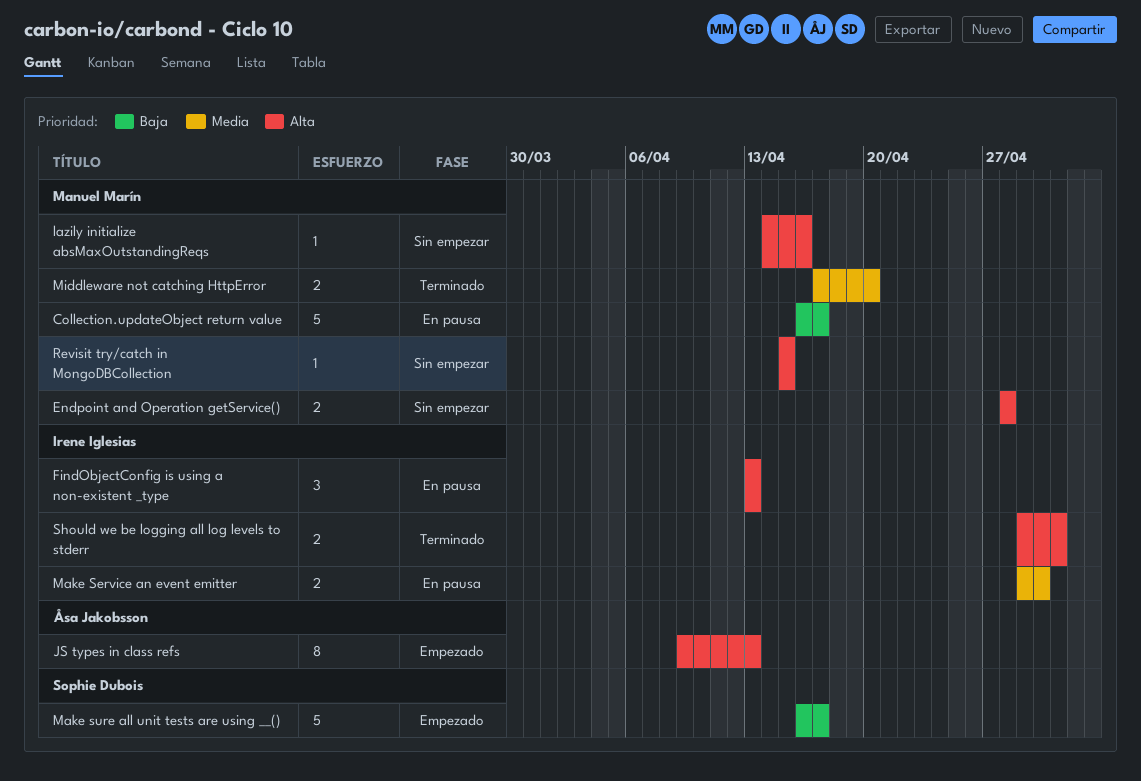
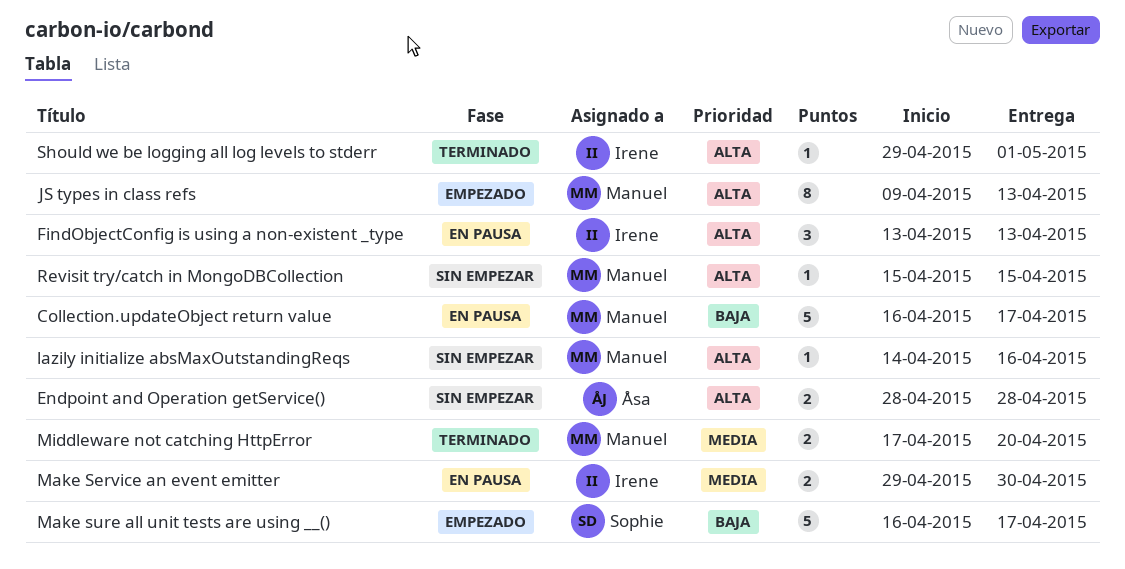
Endpoint and Operation getService(), owner: Manuel Marín -> Åsa Jakobsson
JS types in class refs, owner: Åsa Jakobsson -> Manuel Marín
Should we be logging all log levels to stderr, estimate: 2 -> 1

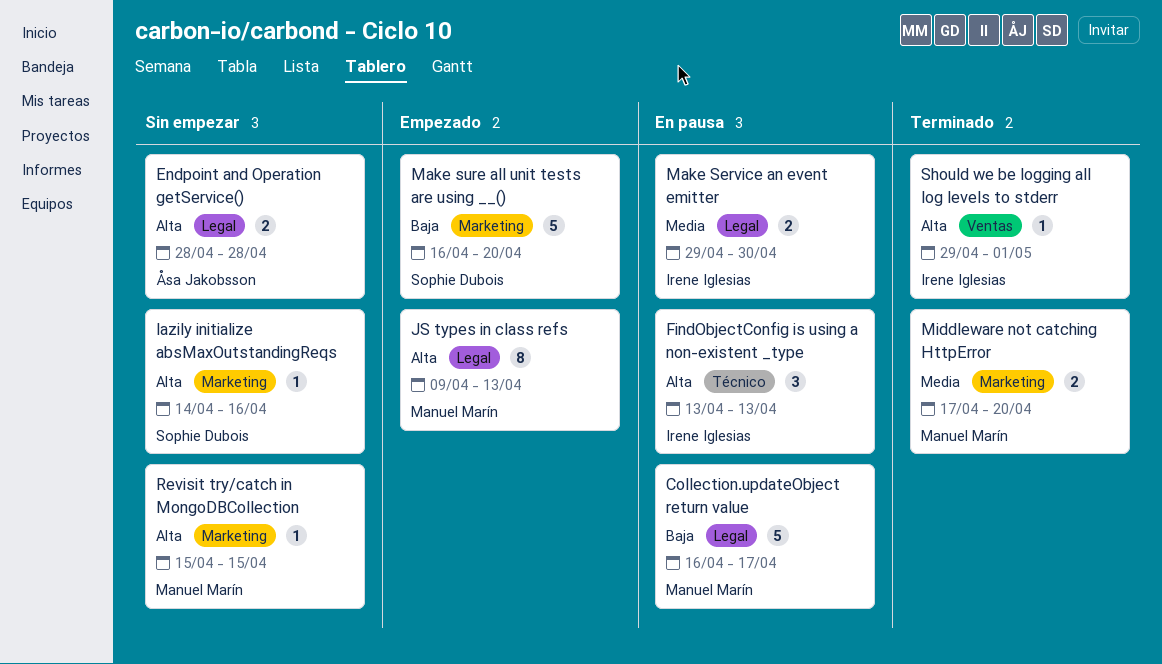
lazily initialize absMaxOutstandingReqs, owner: Manuel Marín -> Sophie Dubois
Make sure all unit tests are using __(), due: Apr 17 -> Apr 20

